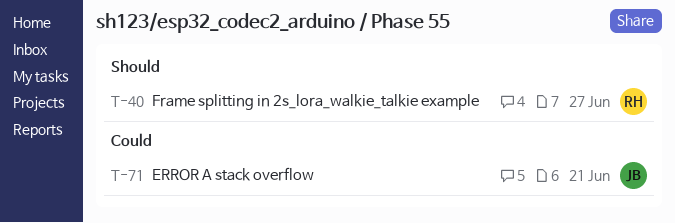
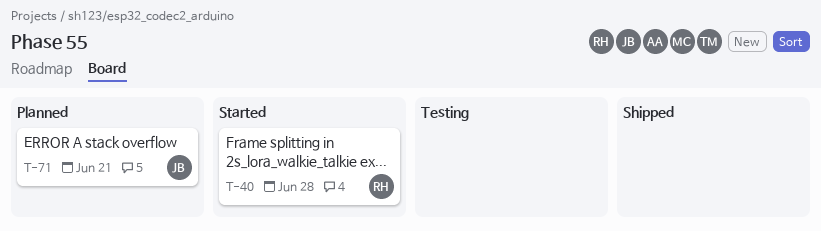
T-40, due: Jun 27 -> Jun 28

